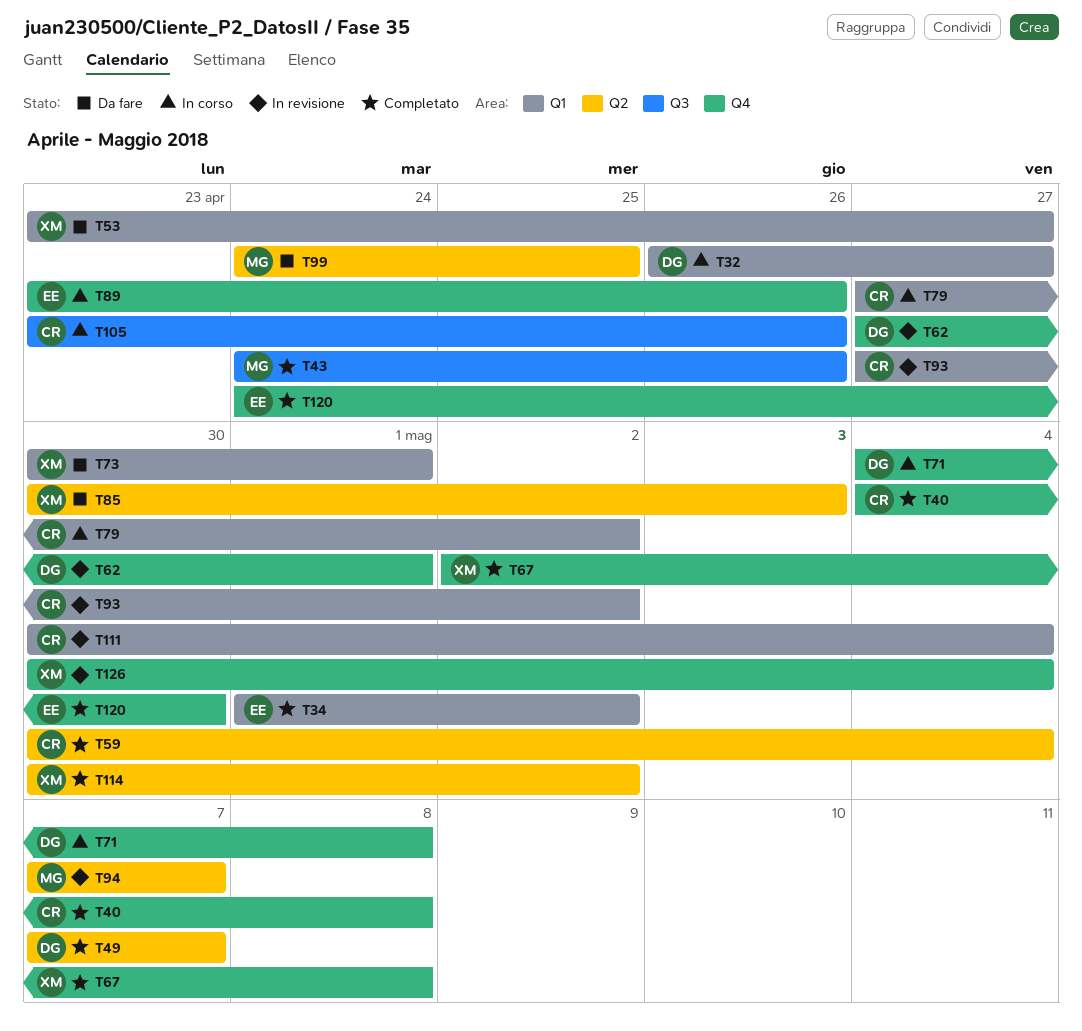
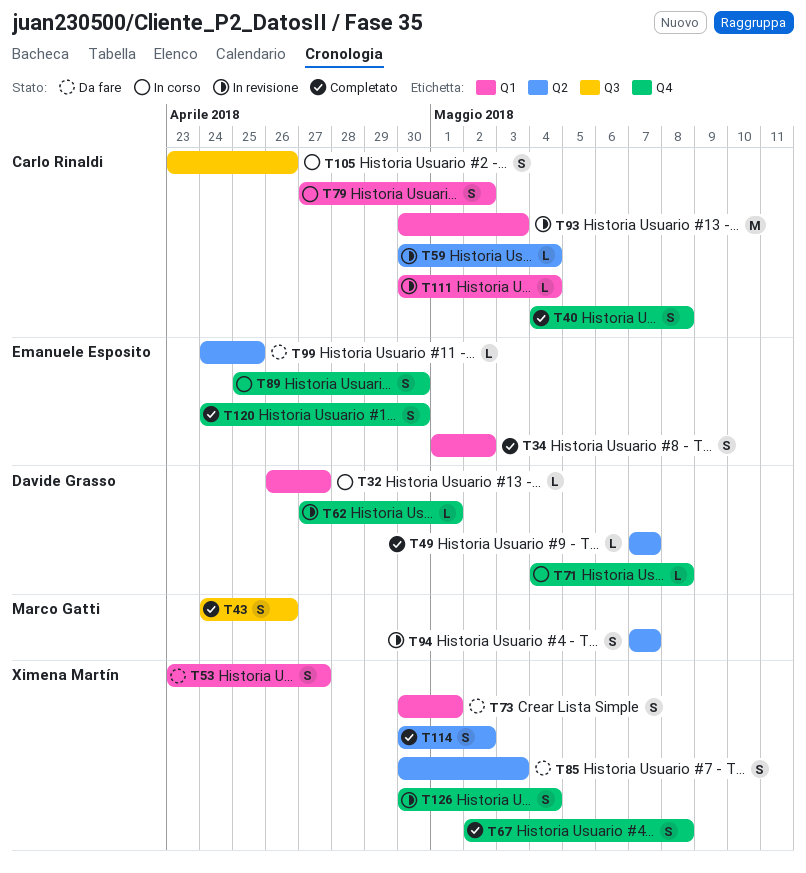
T59, status: Completato -> In revisione
T89, start: Apr 23 -> Apr 25
T89, due: Apr 26 -> Apr 30
T93, start: Apr 27 -> Apr 30
T93, due: May 2 -> May 3
T99, owner: Marco Gatti -> Emanuele Esposito

